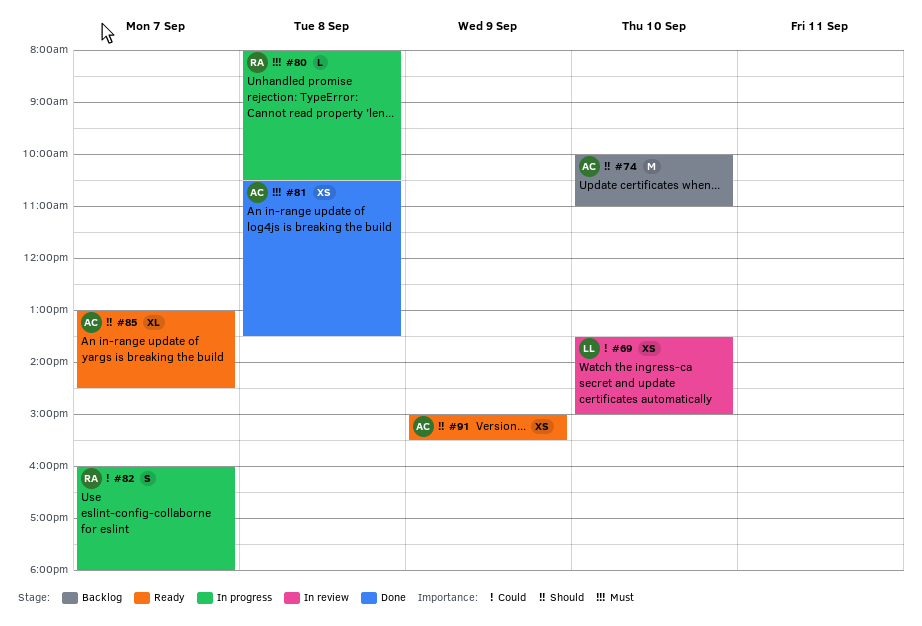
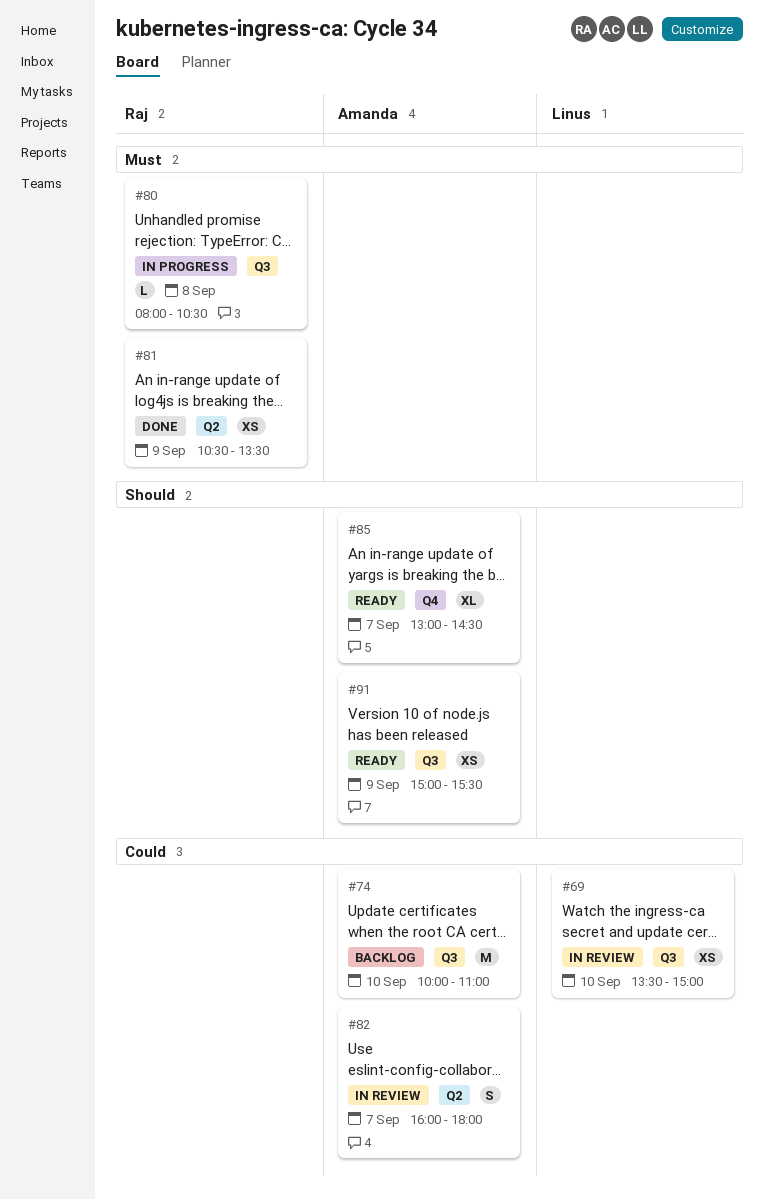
#74, priority: Should -> Could
#81, owner: Amanda -> Raj
#81, day: Sep 8 -> Sep 9
#82, status: In progress -> In review
#82, owner: Raj -> Amanda

